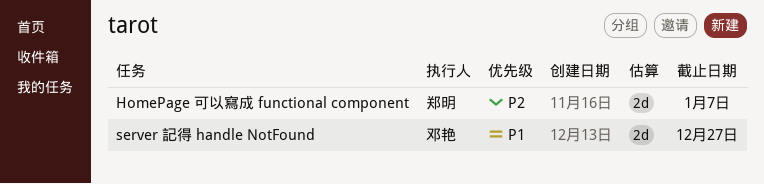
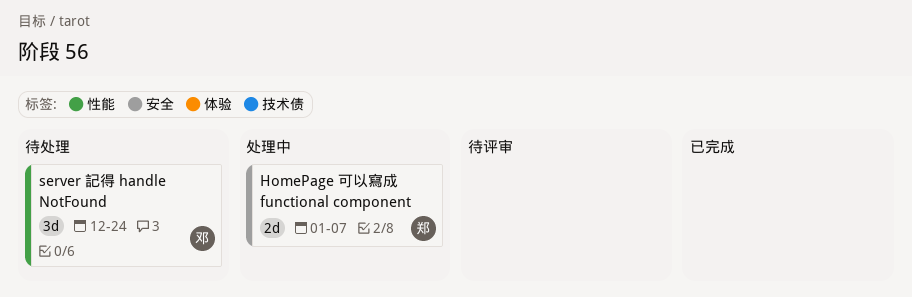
server 記得 handle NotFound, estimate: 2d -> 3d
server 記得 handle NotFound, due: Dec 27 -> Dec 24

